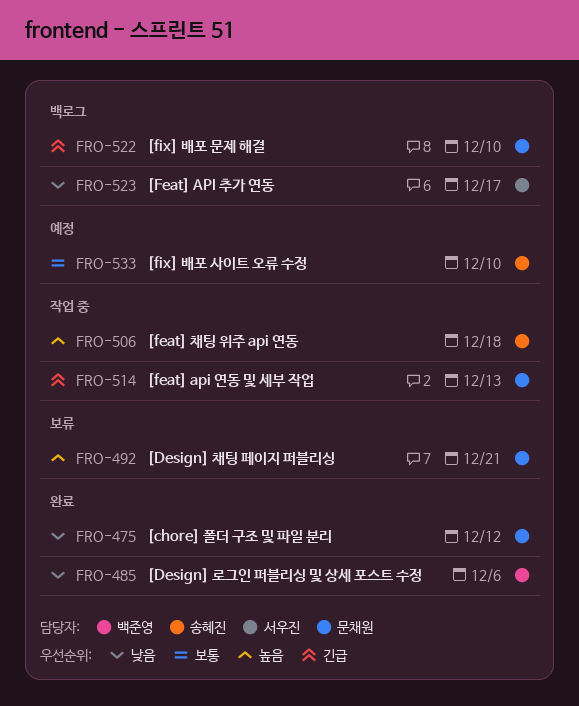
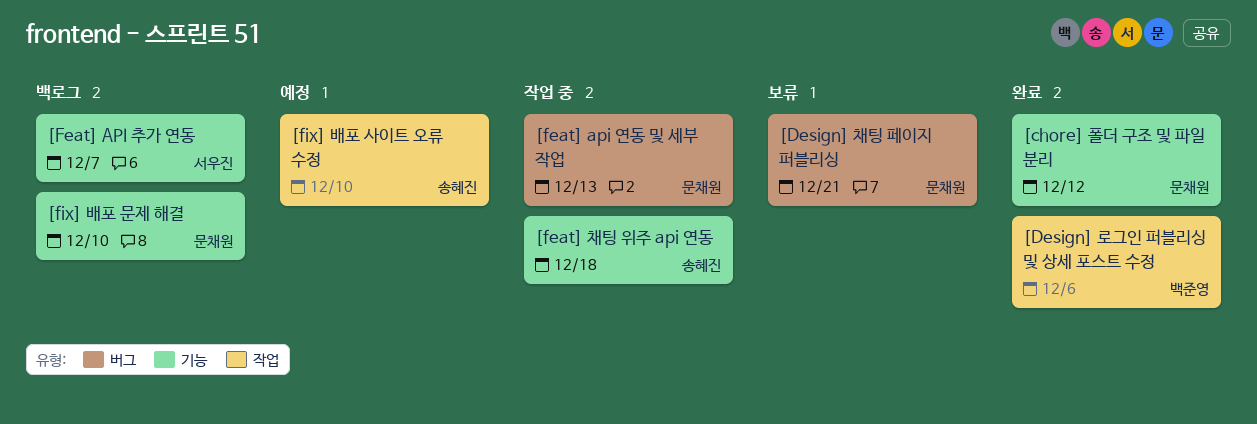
[Feat] API 추가 연동, due: Dec 17 -> Dec 7

